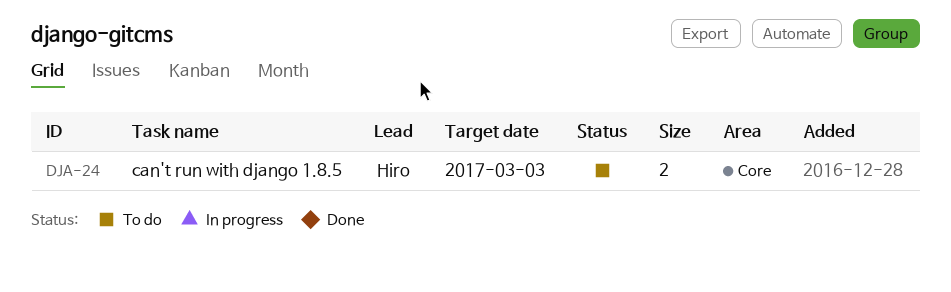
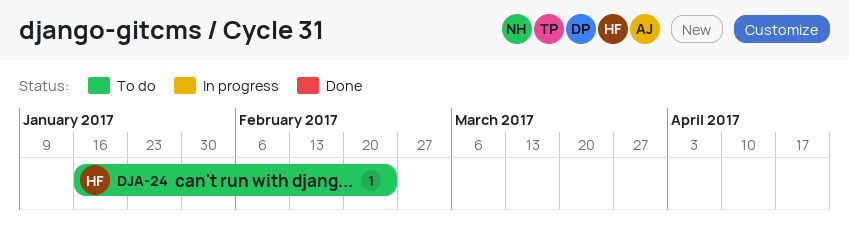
DJA-24, estimate: 2 -> 1
DJA-24, due: Mar 3 -> Feb 24

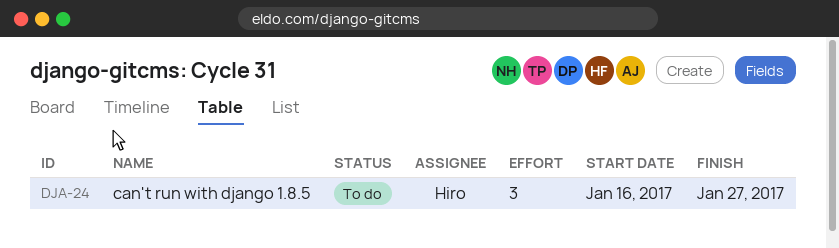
DJA-24, estimate: 1 -> 3
DJA-24, due: Feb 24 -> Jan 27

